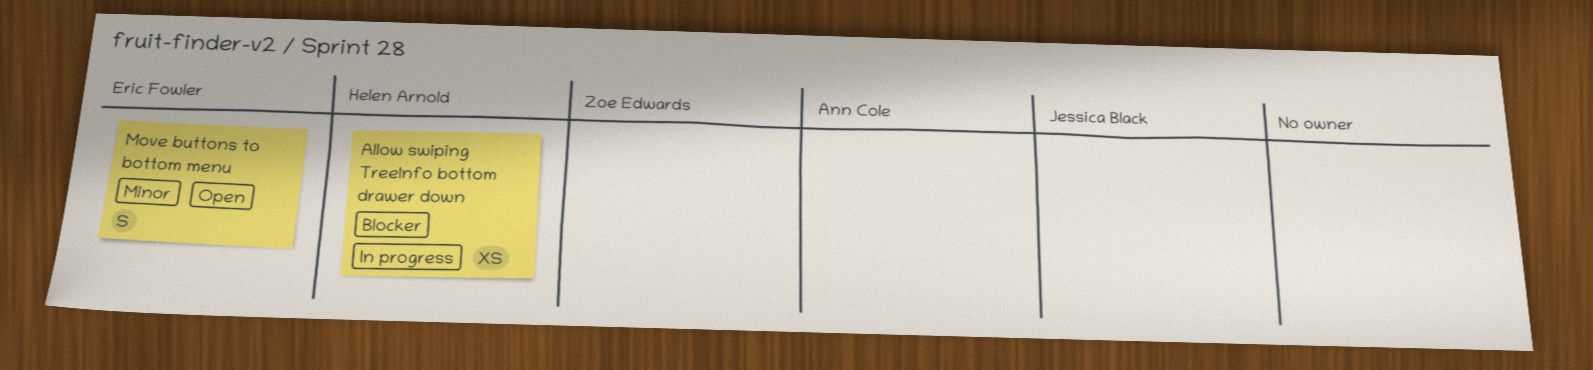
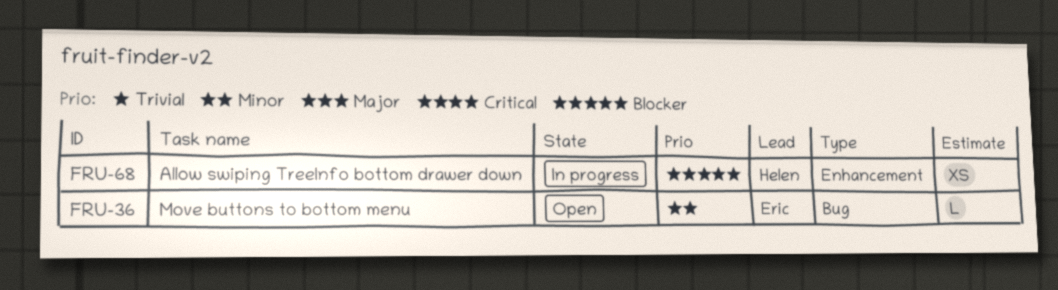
Move buttons to bottom menu, estimate: S -> L

